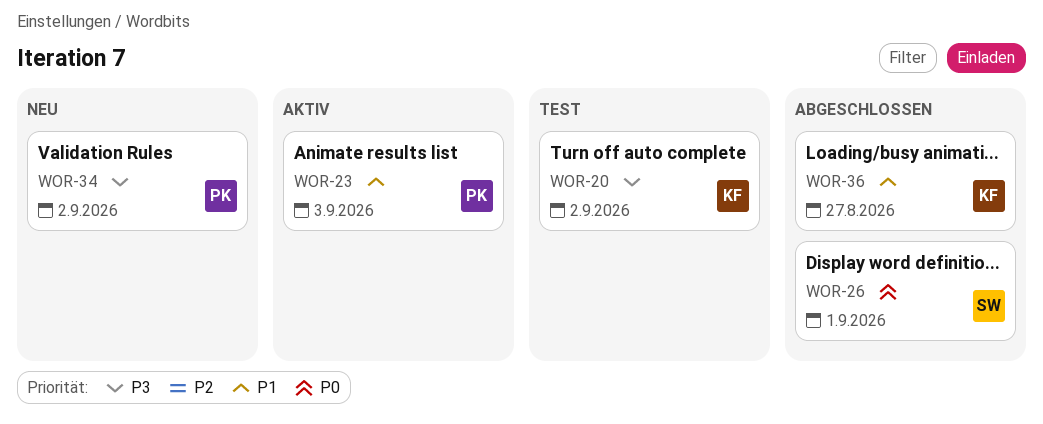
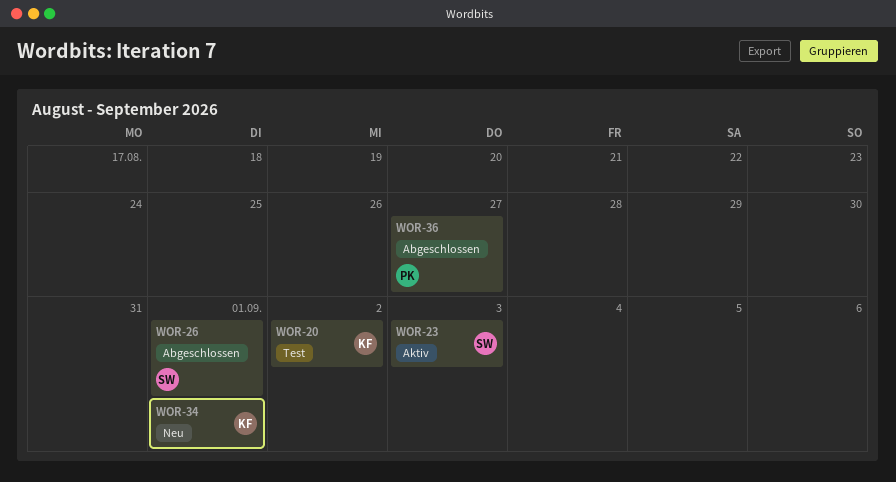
WOR-23, owner: PK -> SW
WOR-34, owner: PK -> KF
WOR-34, due: Sep 2 -> Sep 1
WOR-36, owner: KF -> PK

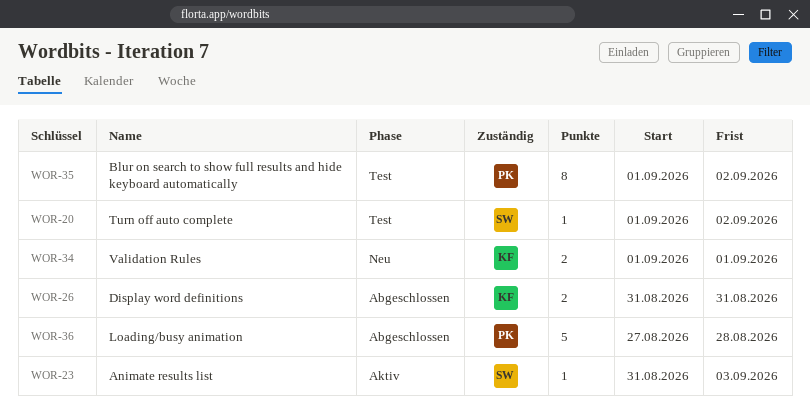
WOR-20, owner: KF -> SW
WOR-26, owner: SW -> KF
WOR-26, due: Sep 1 -> Aug 31
WOR-35: none -> present
WOR-36, due: Aug 27 -> Aug 28

